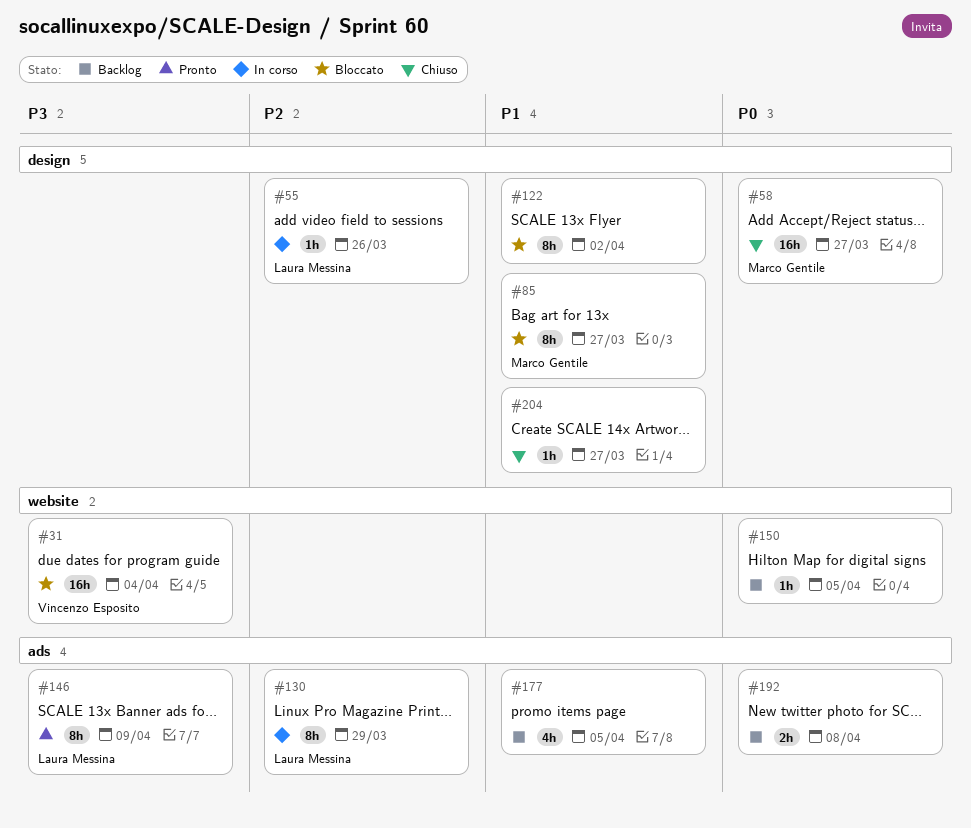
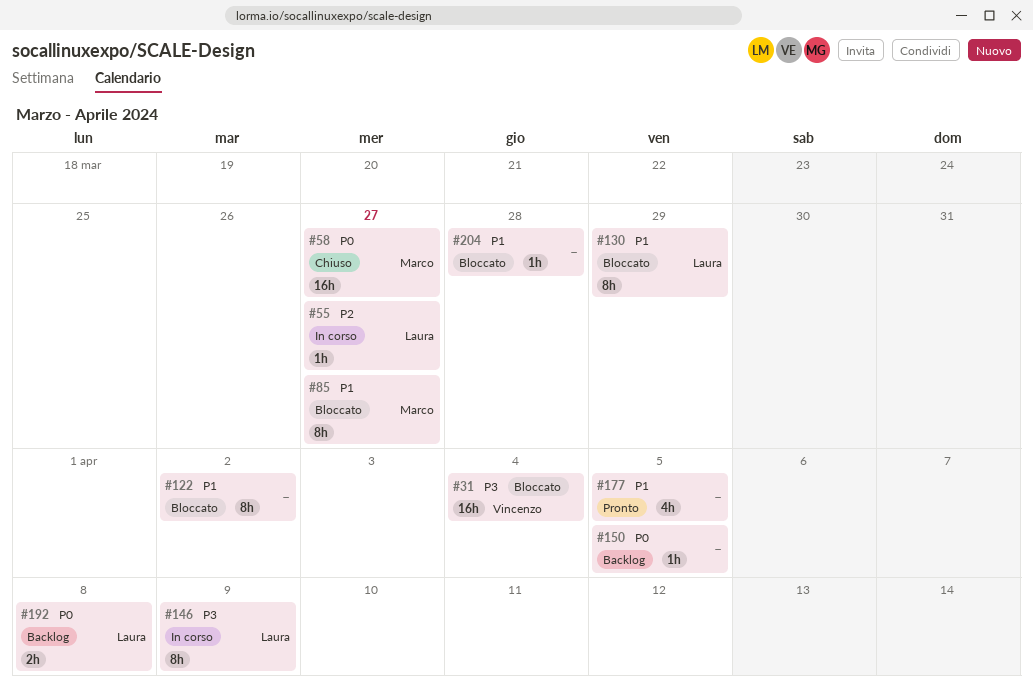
#55, due: Mar 26 -> Mar 27
#130, status: In corso -> Bloccato
#130, priority: P2 -> P1
#146, status: Pronto -> In corso
#177, status: Backlog -> Pronto
#192, owner: none -> Laura Messina
#204, status: Chiuso -> Bloccato
#204, due: Mar 27 -> Mar 28

